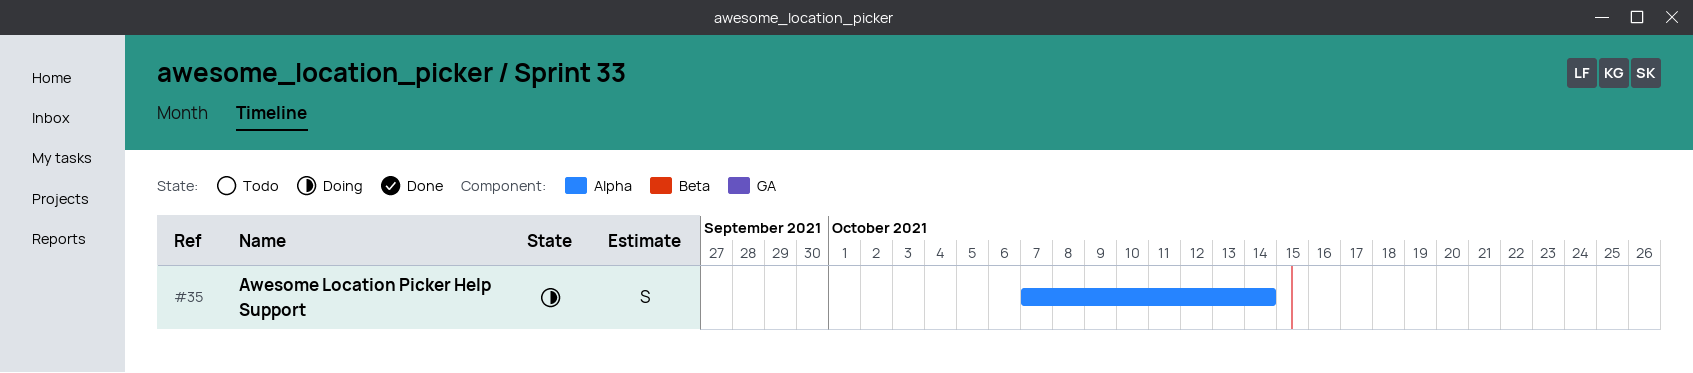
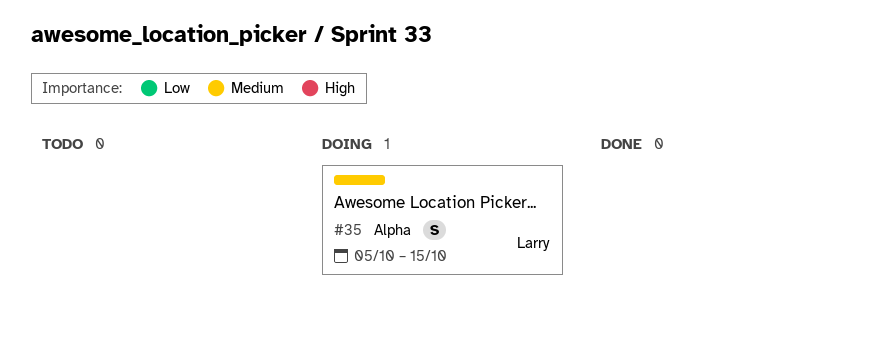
#35, start: Oct 7 -> Oct 5
#35, due: Oct 14 -> Oct 15

